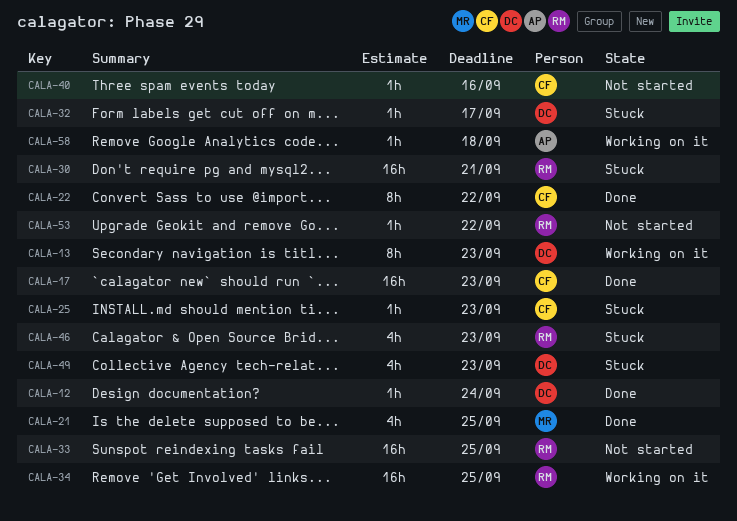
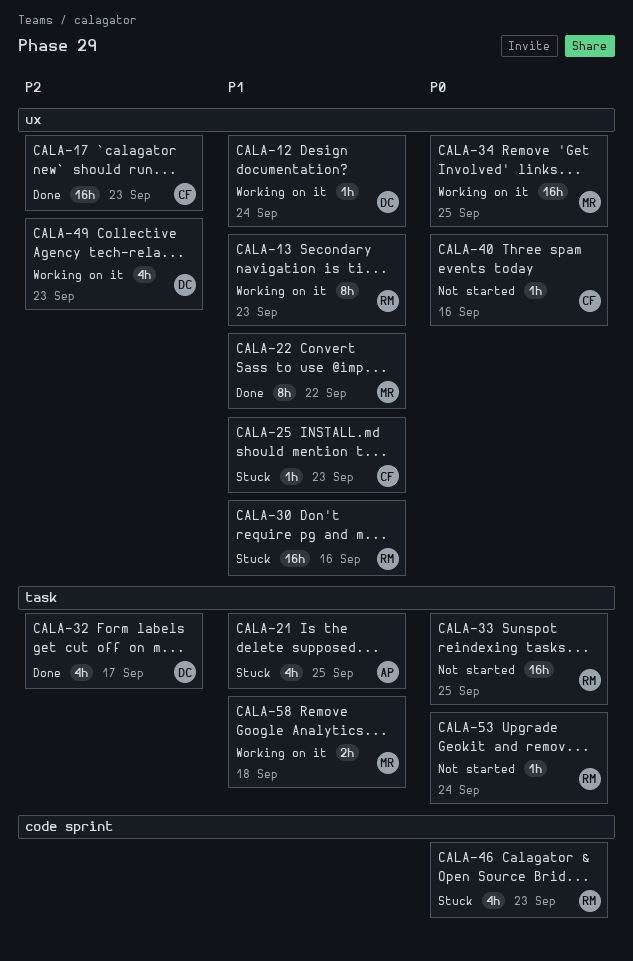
CALA-12, status: Done -> Working on it
CALA-13, owner: DC -> RM
CALA-21, status: Done -> Stuck
CALA-21, owner: MR -> AP
CALA-22, owner: CF -> MR
CALA-30, due: Sep 21 -> Sep 16
CALA-32, status: Stuck -> Done
CALA-32, estimate: 1h -> 4h
CALA-34, owner: RM -> MR
CALA-49, status: Stuck -> Working on it
CALA-53, due: Sep 22 -> Sep 24
CALA-58, owner: AP -> MR
CALA-58, estimate: 1h -> 2h

